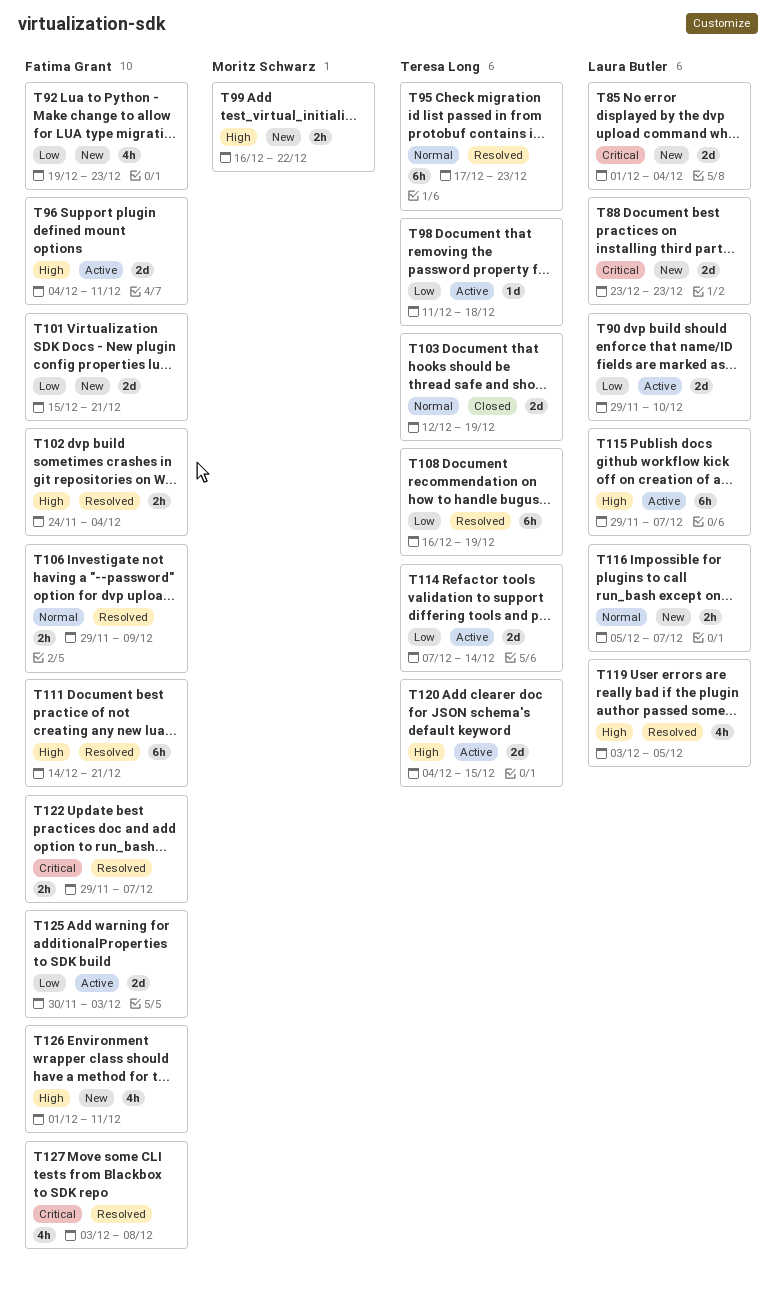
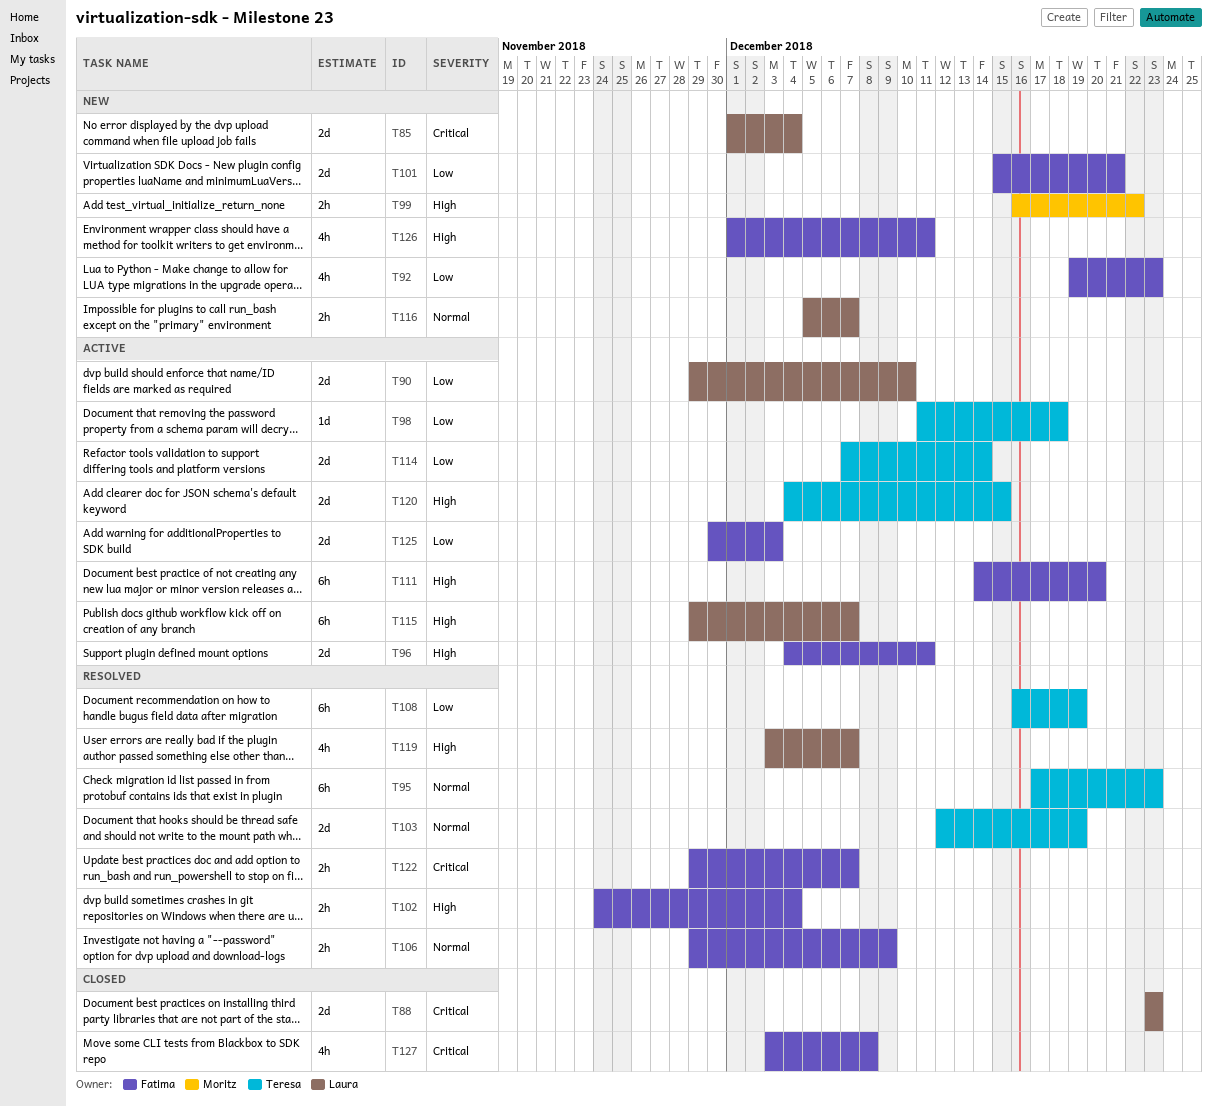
T88, status: New -> Closed
T103, status: Closed -> Resolved
T111, status: Resolved -> Active
T111, due: Dec 21 -> Dec 20
T119, due: Dec 5 -> Dec 7
T127, status: Resolved -> Closed

